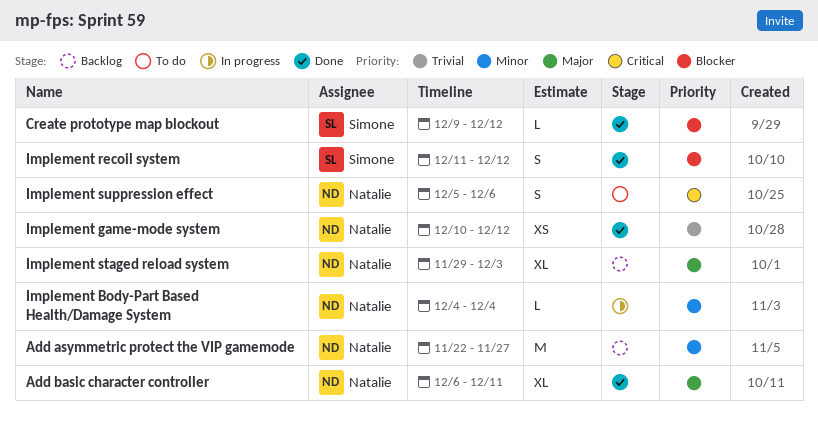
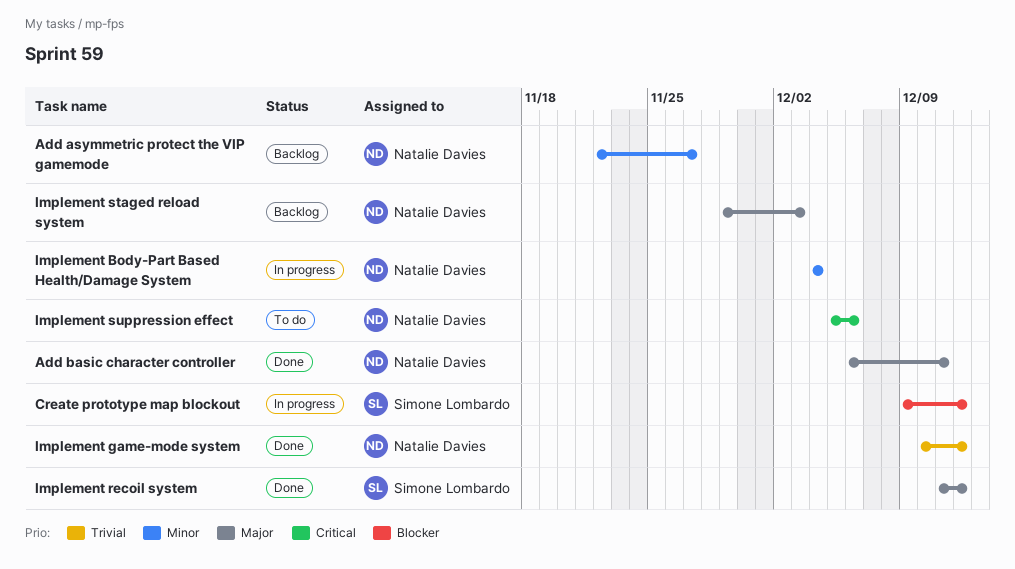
Create prototype map blockout, status: Done -> In progress
Implement recoil system, priority: Blocker -> Major

